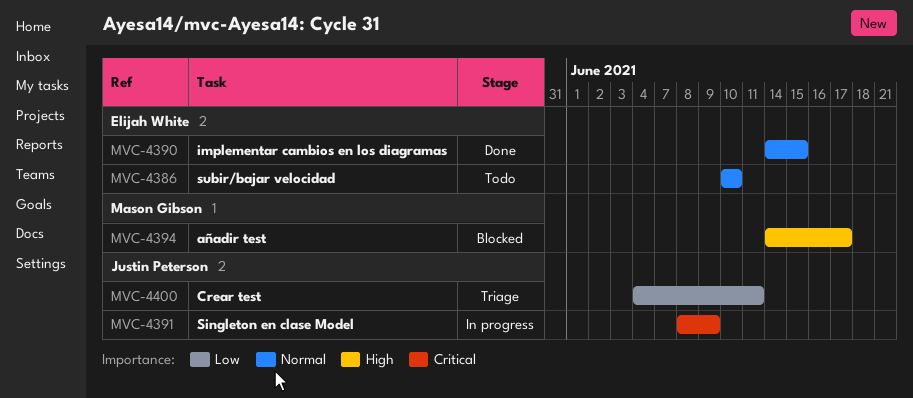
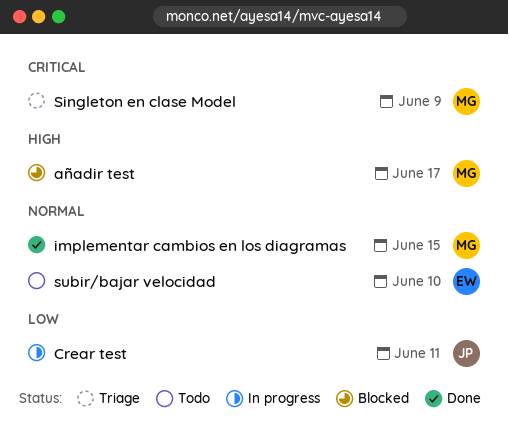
Crear test, status: Triage -> In progress
implementar cambios en los diagramas, owner: Elijah White -> Mason Gibson
Singleton en clase Model, status: In progress -> Triage
Singleton en clase Model, owner: Justin Peterson -> Mason Gibson

